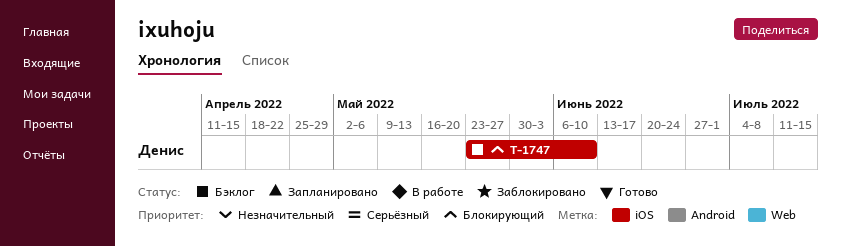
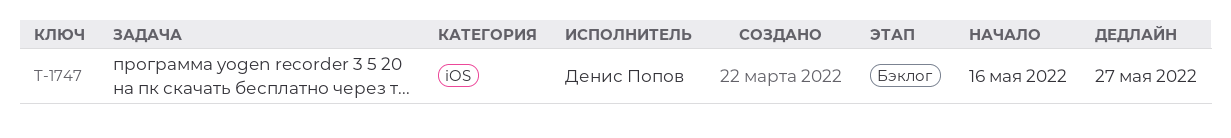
T-1747, start: May 23 -> May 16
T-1747, due: Jun 10 -> May 27

